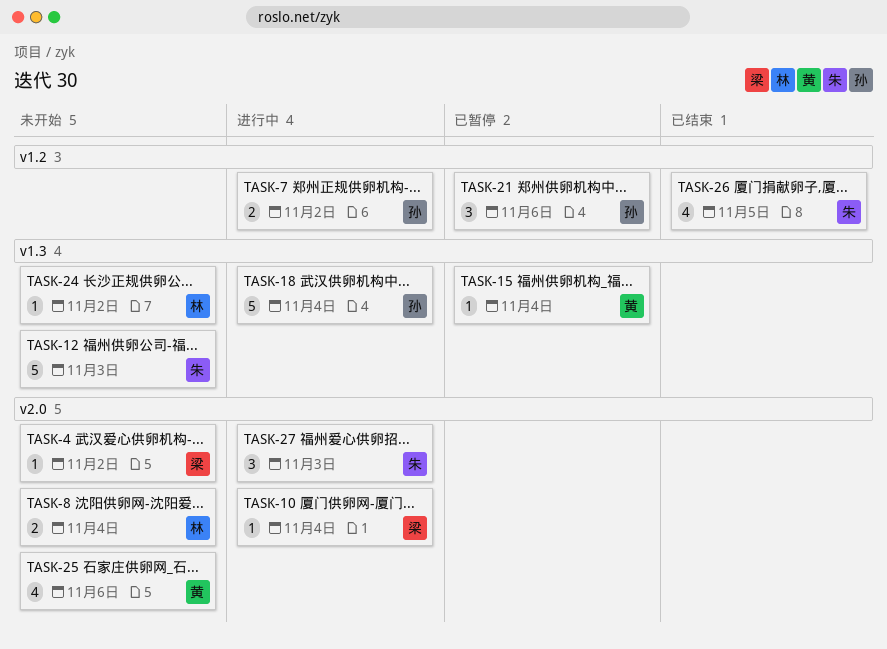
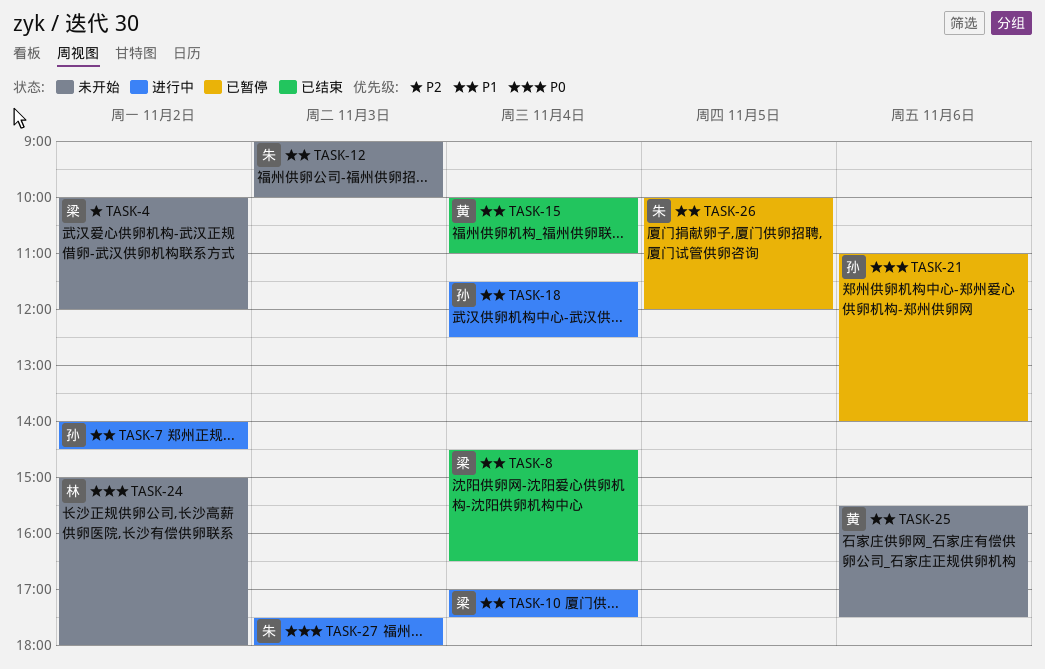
TASK-8, status: 未开始 -> 已结束
TASK-8, owner: 林 -> 梁
TASK-15, status: 已暂停 -> 已结束
TASK-26, status: 已结束 -> 已暂停

